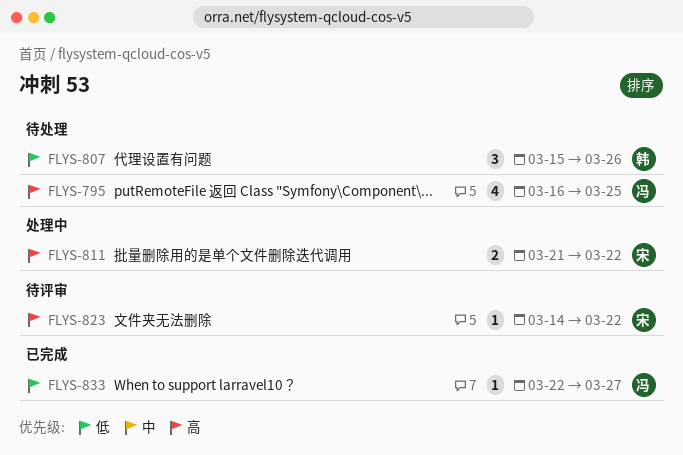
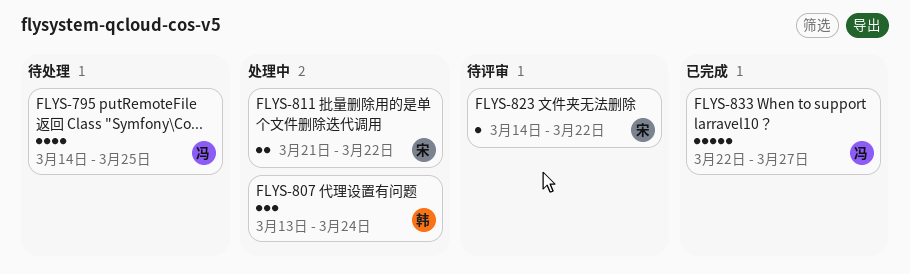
FLYS-795, start: Mar 16 -> Mar 14
FLYS-807, status: 待处理 -> 处理中
FLYS-807, start: Mar 15 -> Mar 13
FLYS-807, due: Mar 26 -> Mar 24
FLYS-833, estimate: 1 -> 5

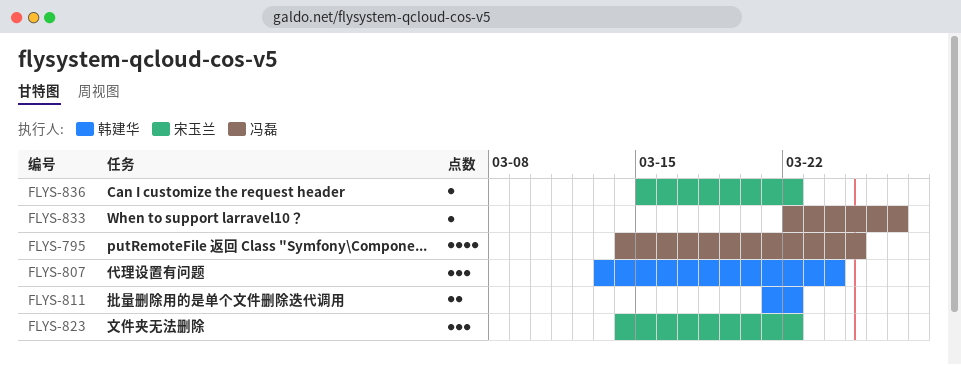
FLYS-811, owner: 宋玉兰 -> 韩建华
FLYS-823, estimate: 1 -> 3
FLYS-833, estimate: 5 -> 1
FLYS-836: none -> present

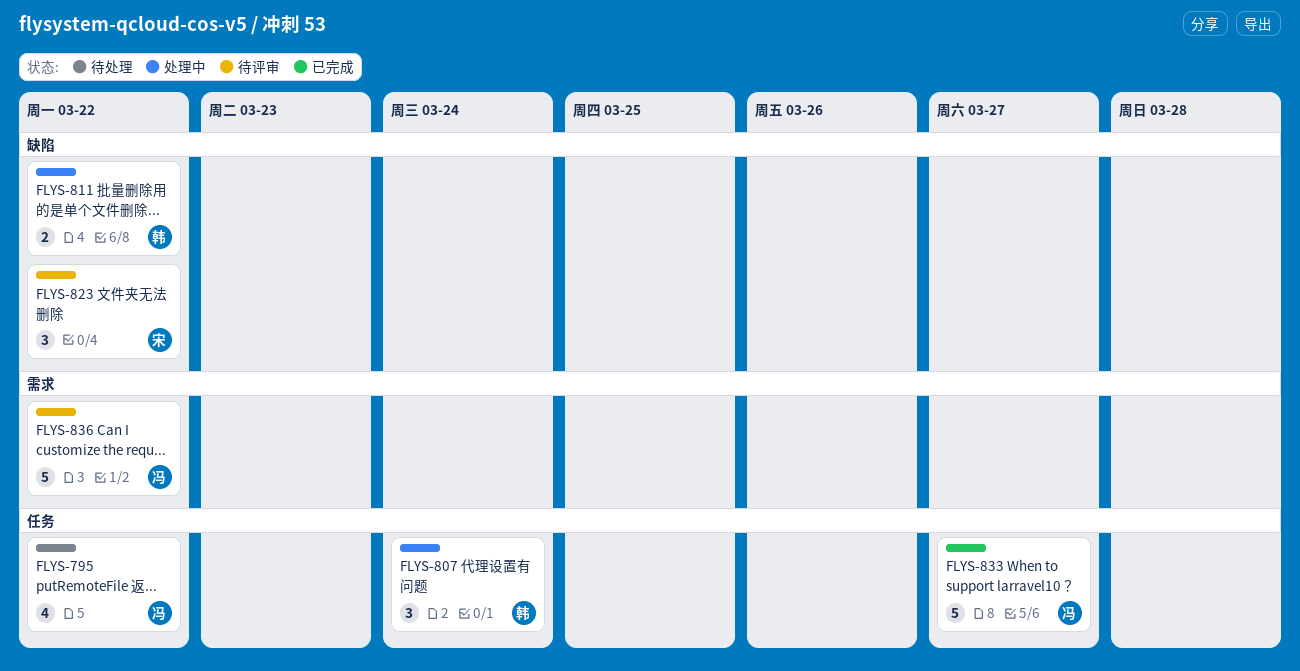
FLYS-795, due: Mar 25 -> Mar 22
FLYS-833, estimate: 1 -> 5
FLYS-836, owner: 宋玉兰 -> 冯磊
FLYS-836, estimate: 1 -> 5

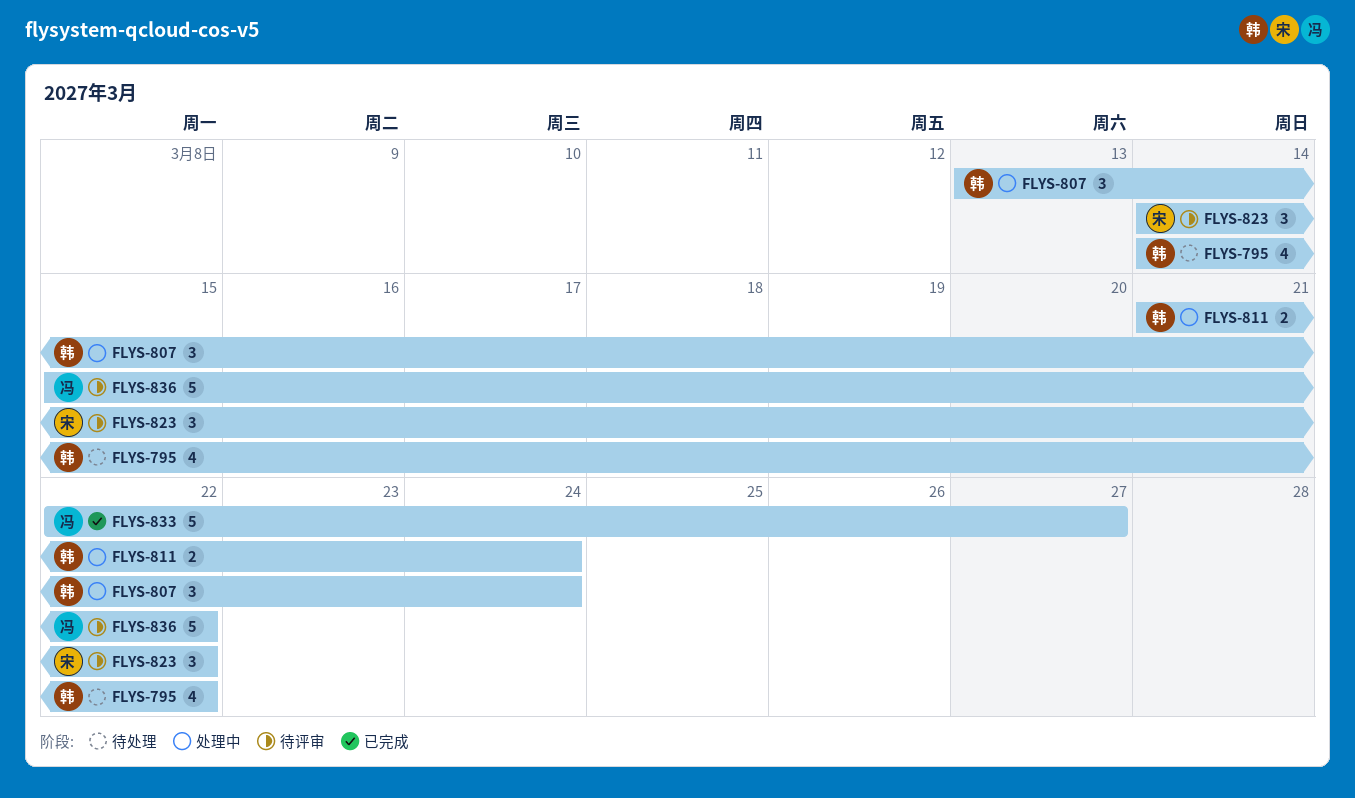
FLYS-795, owner: 冯 -> 韩
FLYS-811, due: Mar 22 -> Mar 24

